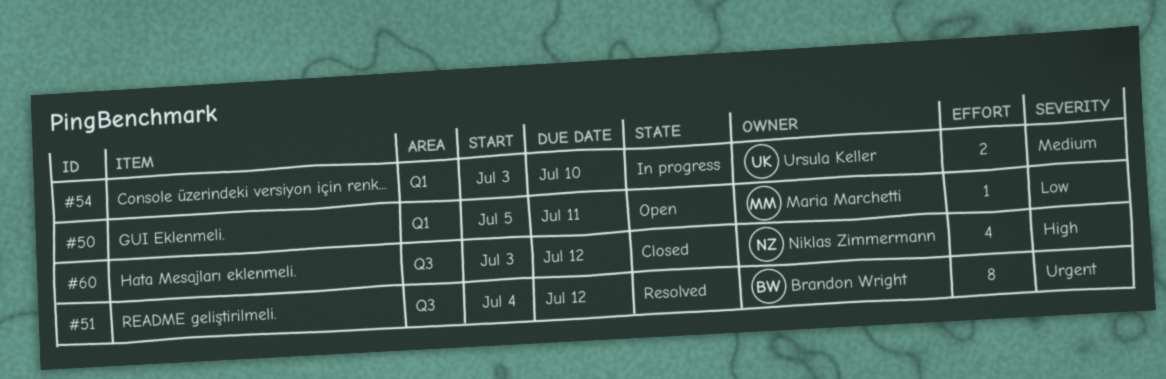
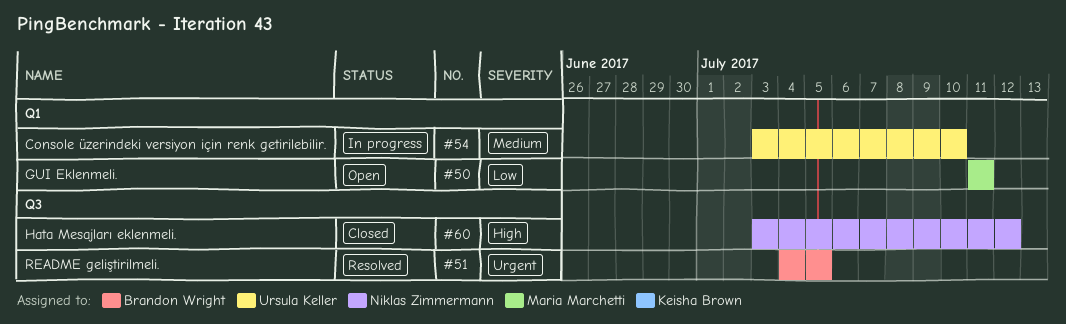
#50, start: Jul 5 -> Jul 11
#51, due: Jul 12 -> Jul 5

